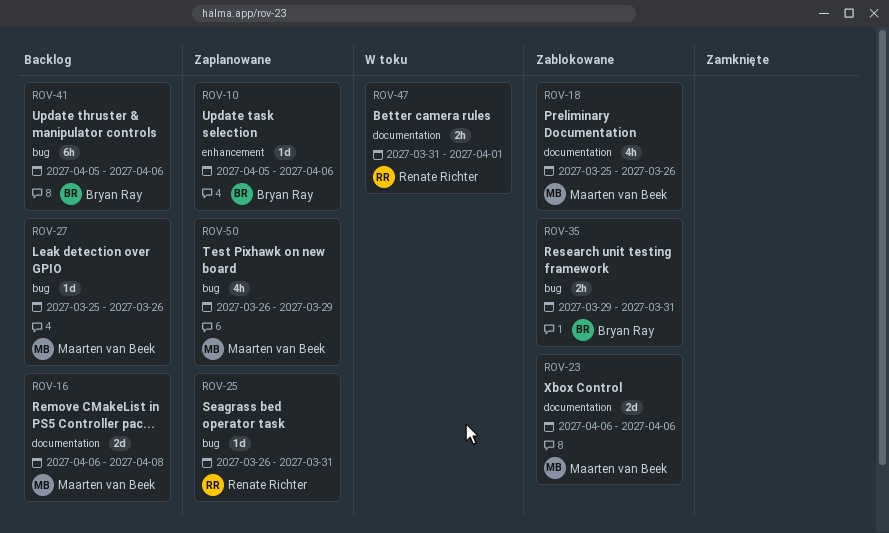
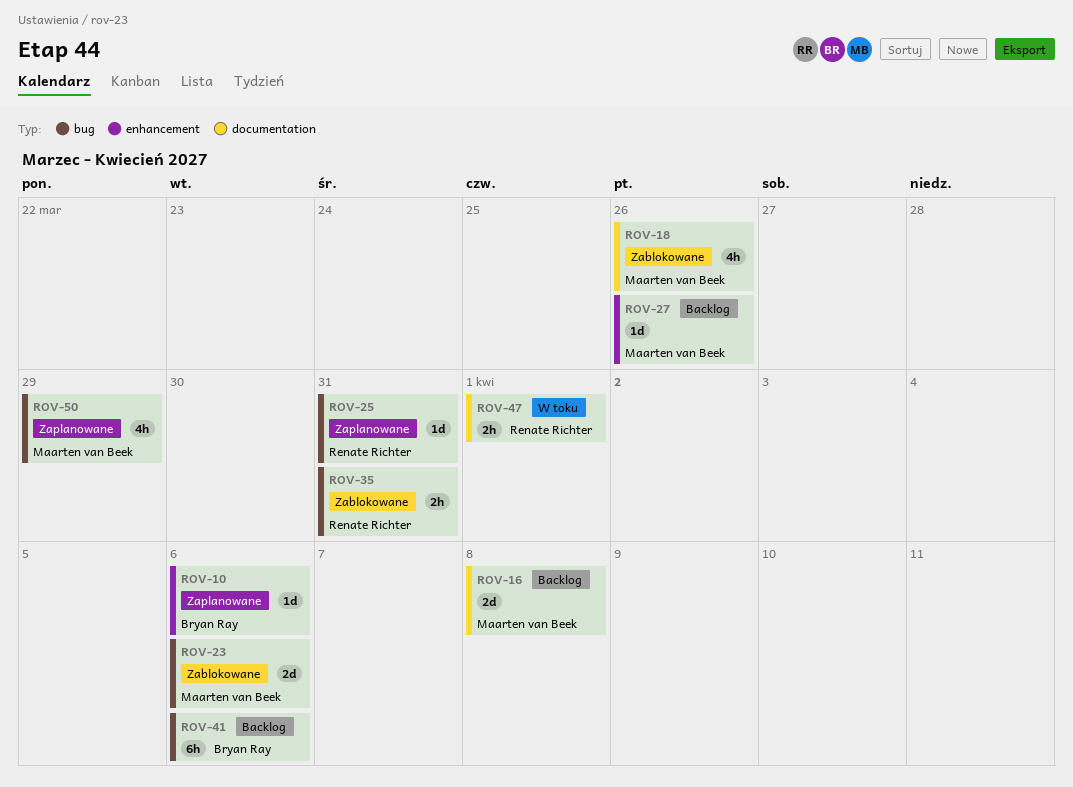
ROV-23, label: documentation -> bug
ROV-27, label: bug -> enhancement
ROV-35, owner: Bryan Ray -> Renate Richter

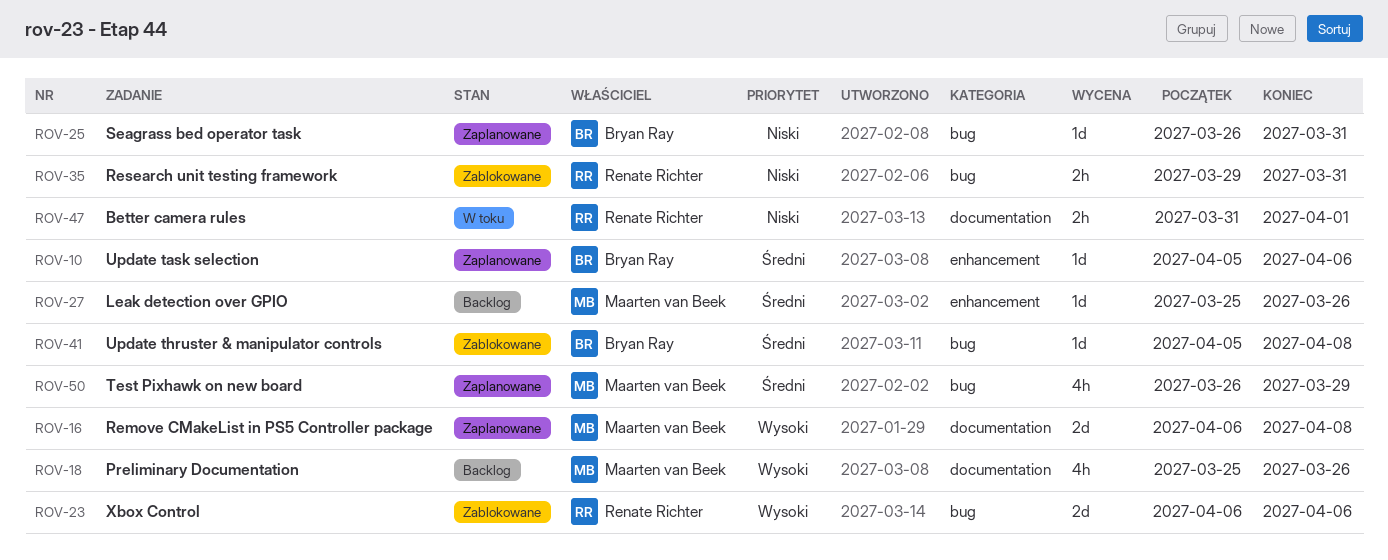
ROV-16, status: Backlog -> Zaplanowane
ROV-18, status: Zablokowane -> Backlog
ROV-23, owner: Maarten van Beek -> Renate Richter
ROV-25, owner: Renate Richter -> Bryan Ray
ROV-41, status: Backlog -> Zablokowane
ROV-41, estimate: 6h -> 1d
ROV-41, due: Apr 6 -> Apr 8

